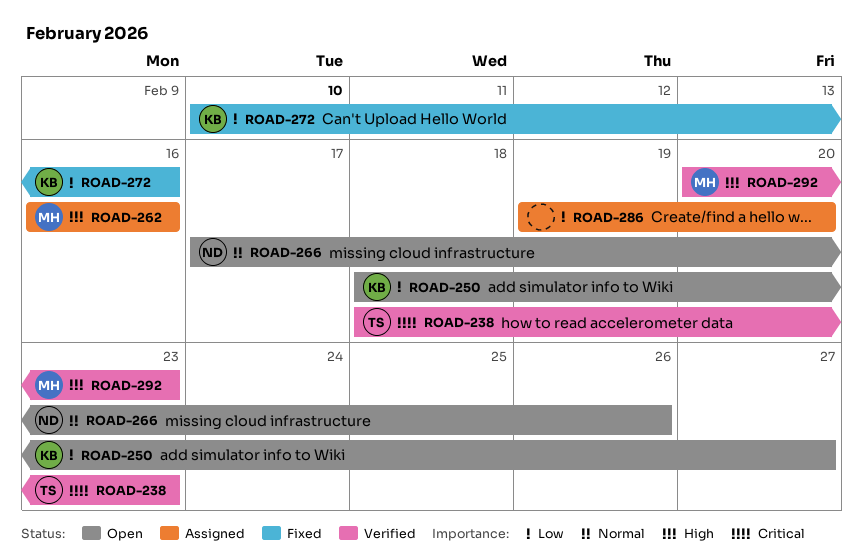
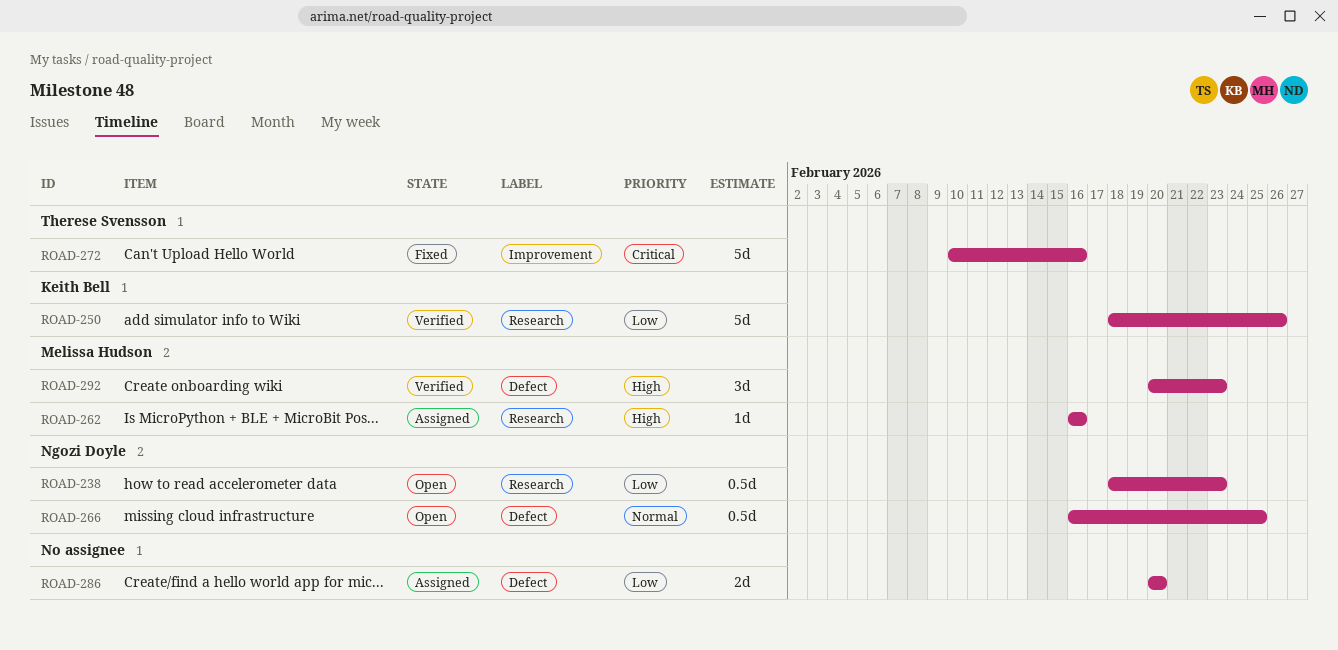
ROAD-238, status: Verified -> Open
ROAD-238, owner: Therese Svensson -> Ngozi Doyle
ROAD-238, priority: Critical -> Low
ROAD-250, status: Open -> Verified
ROAD-250, due: Feb 27 -> Feb 26
ROAD-266, start: Feb 17 -> Feb 16
ROAD-266, due: Feb 26 -> Feb 25
ROAD-272, owner: Keith Bell -> Therese Svensson
ROAD-272, priority: Low -> Critical
ROAD-286, start: Feb 19 -> Feb 20

